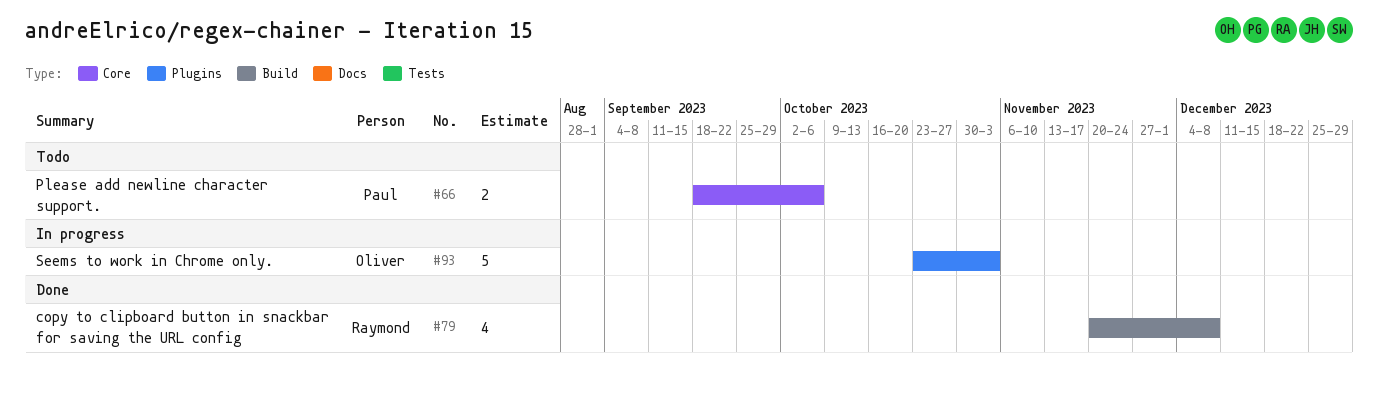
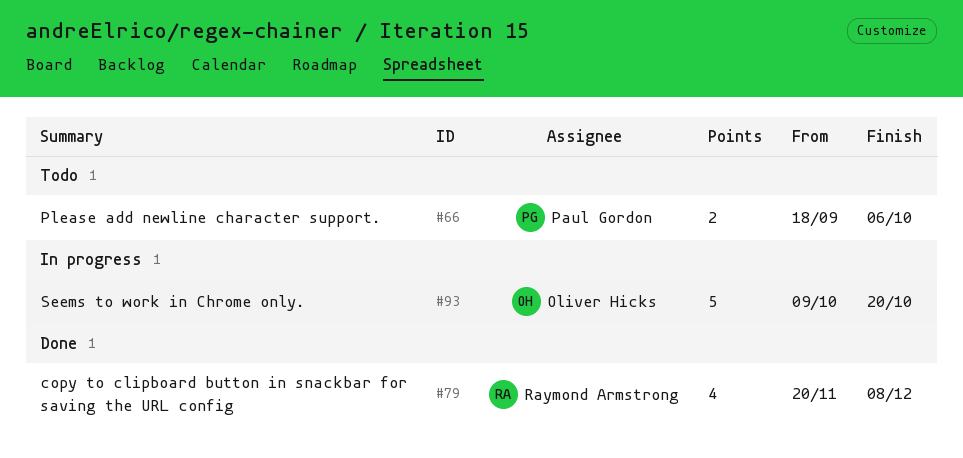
#93, start: Oct 23 -> Oct 9
#93, due: Nov 3 -> Oct 20

